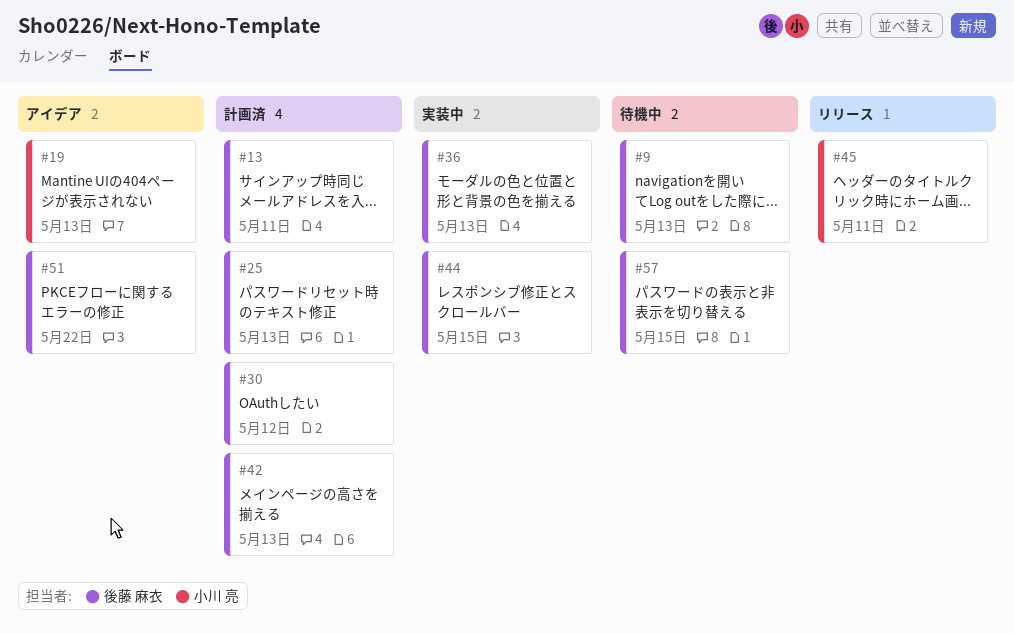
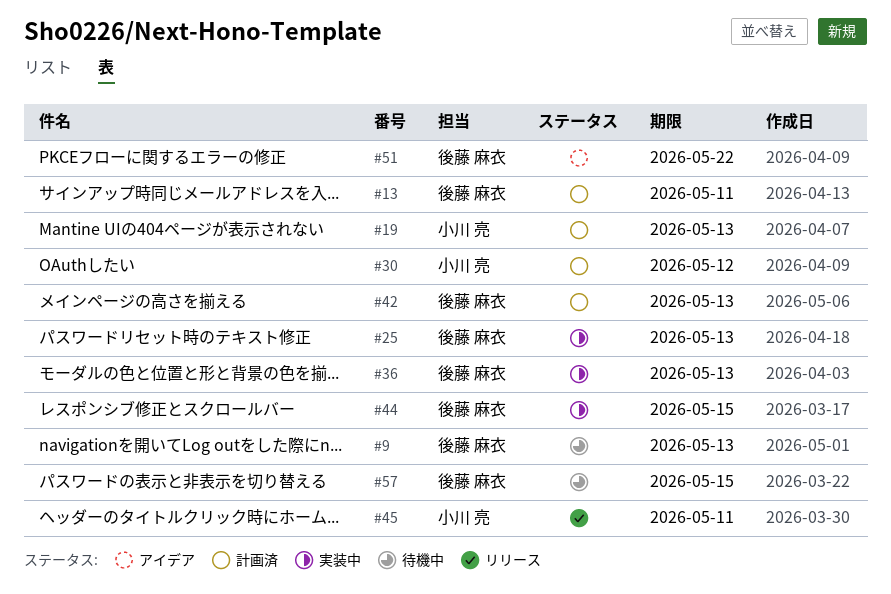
#19, status: アイデア -> 計画済
#25, status: 計画済 -> 実装中
#30, owner: 後藤 麻衣 -> 小川 亮

